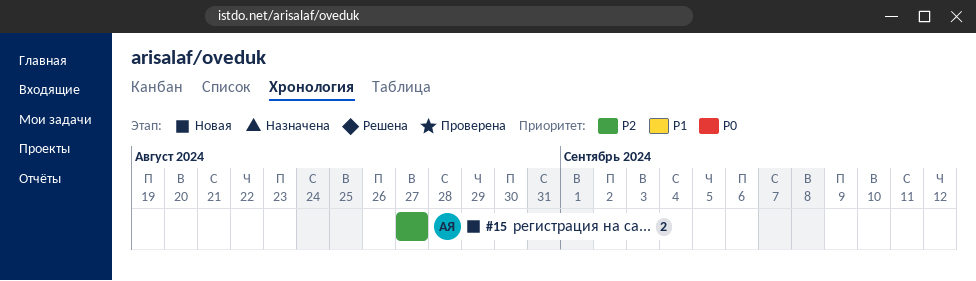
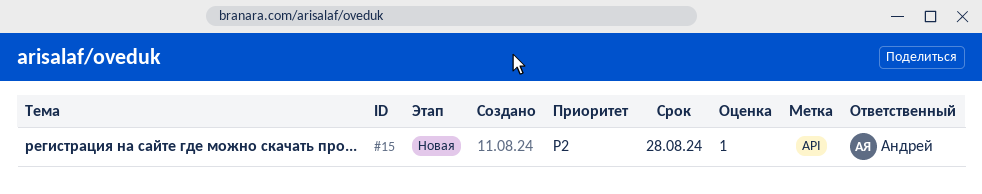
#15, estimate: 2 -> 1
#15, due: Aug 27 -> Aug 28

